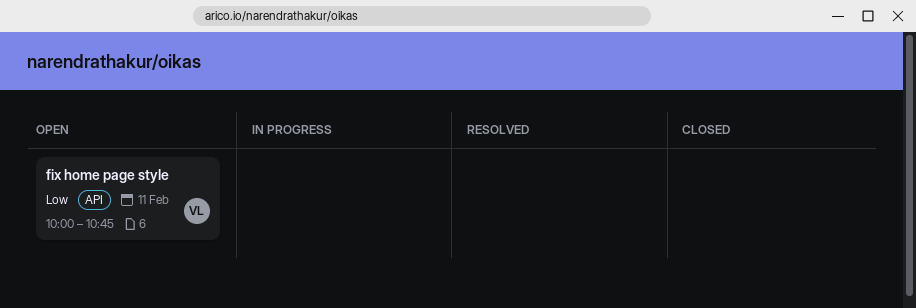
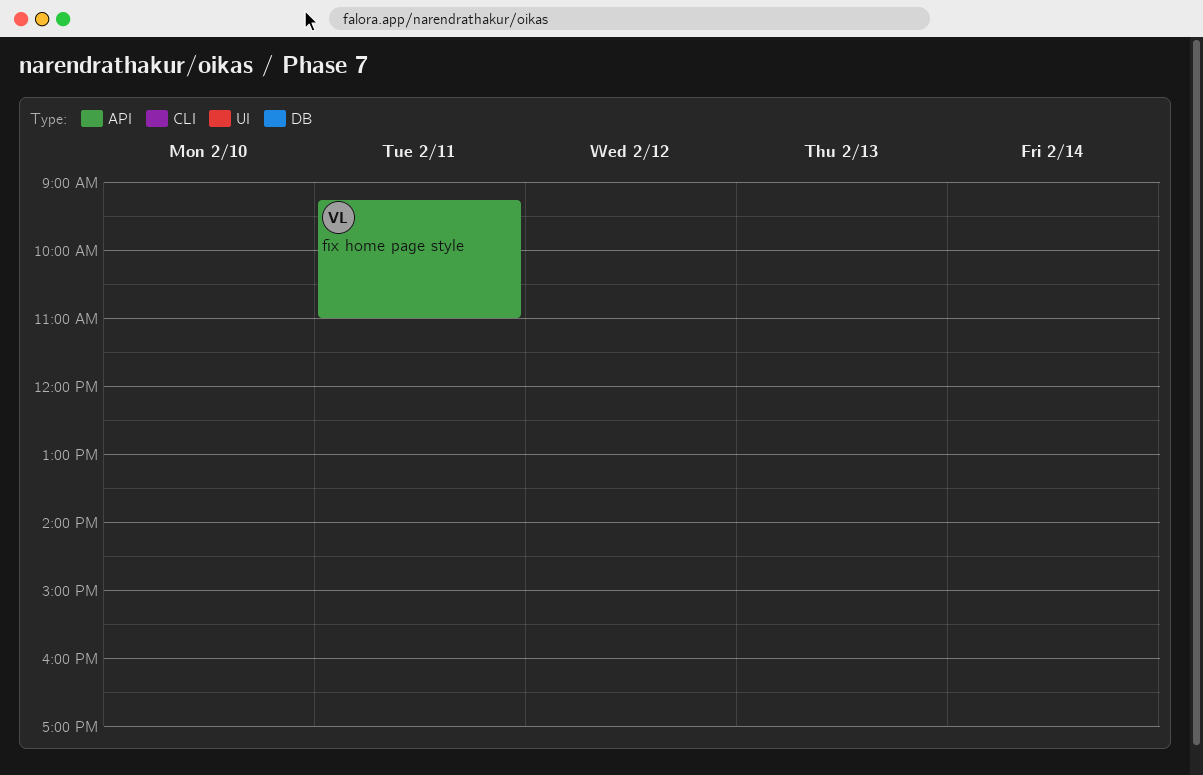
fix home page style, begins: 10:00 -> 09:15
fix home page style, ends: 10:45 -> 11:00

